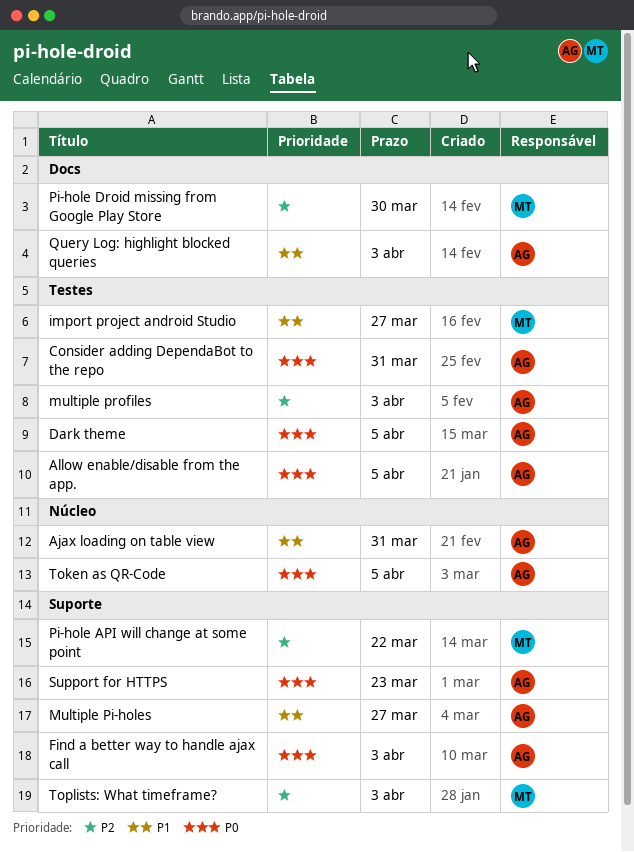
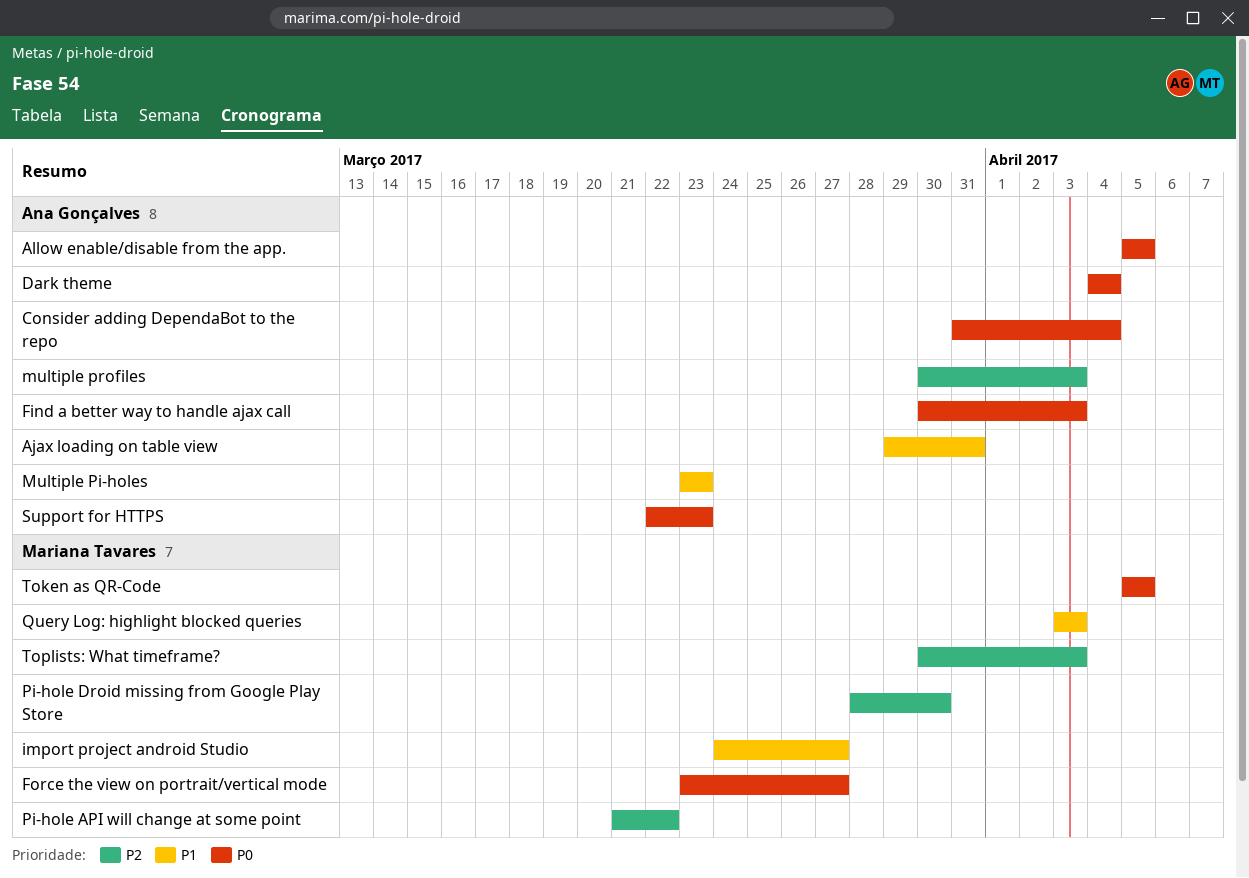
Consider adding DependaBot to the repo, due: Mar 31 -> Apr 4
Dark theme, due: Apr 5 -> Apr 4
Force the view on portrait/vertical mode: none -> present
Multiple Pi-holes, due: Mar 27 -> Mar 23
Query Log: highlight blocked queries, owner: Ana Gonçalves -> Mariana Tavares
Token as QR-Code, owner: Ana Gonçalves -> Mariana Tavares

